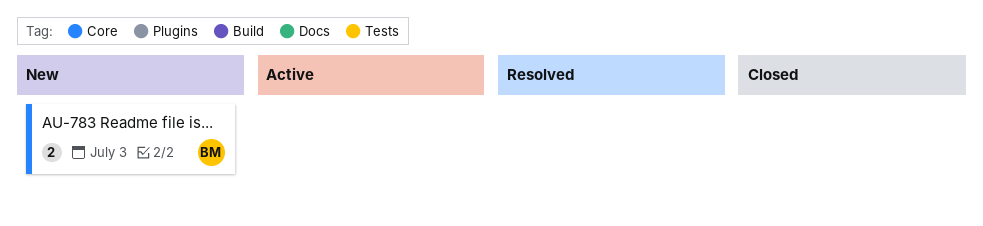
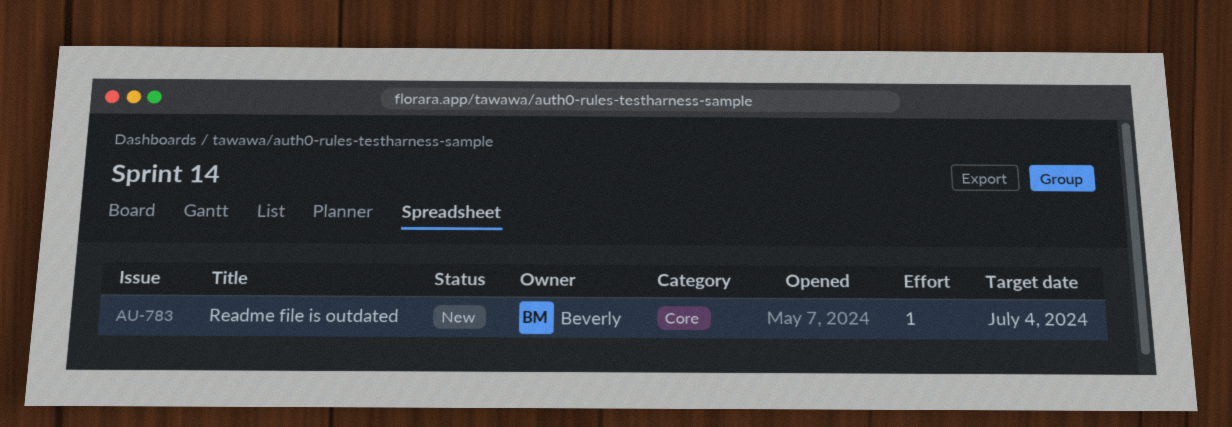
AU-783, estimate: 2 -> 1
AU-783, due: Jul 3 -> Jul 4

